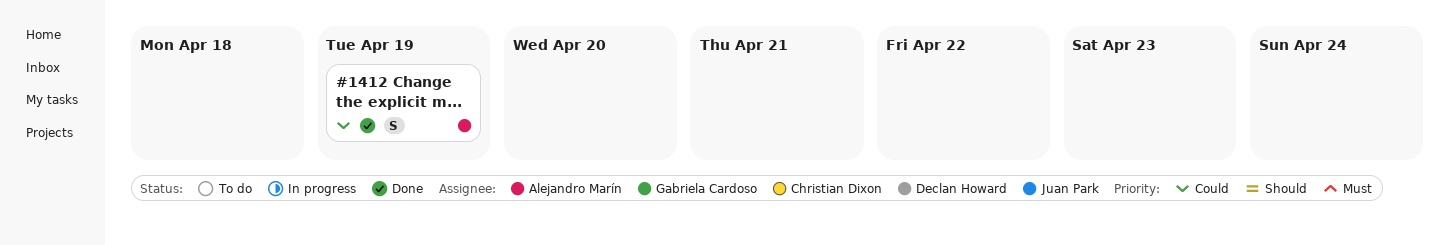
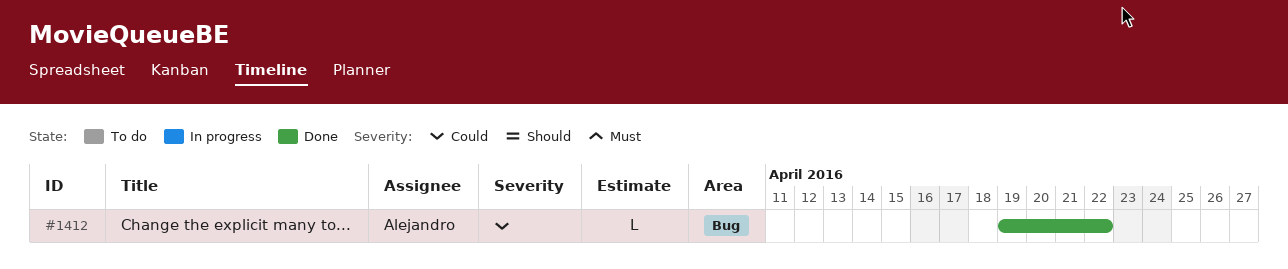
#1412, estimate: S -> L
#1412, due: Apr 19 -> Apr 22

